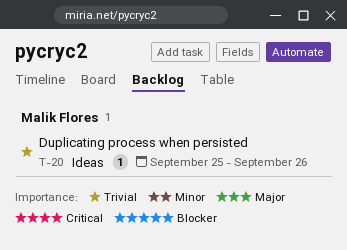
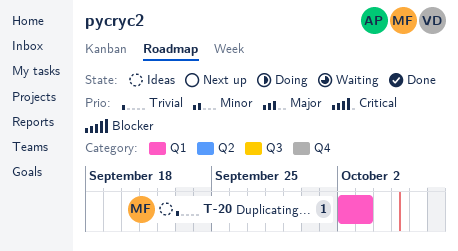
T-20, start: Sep 25 -> Oct 2
T-20, due: Sep 26 -> Oct 3

